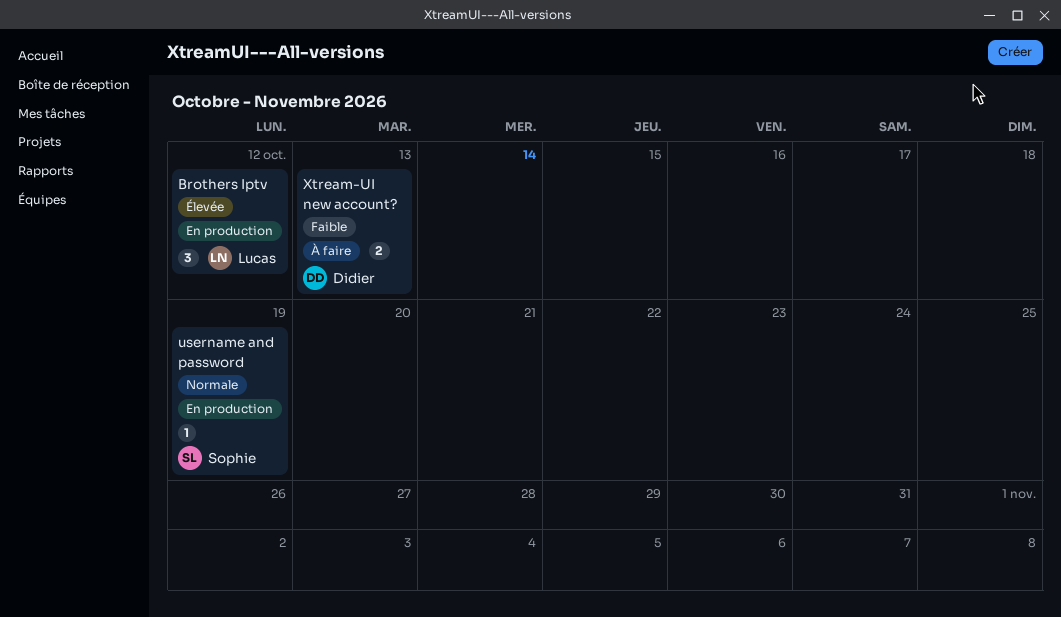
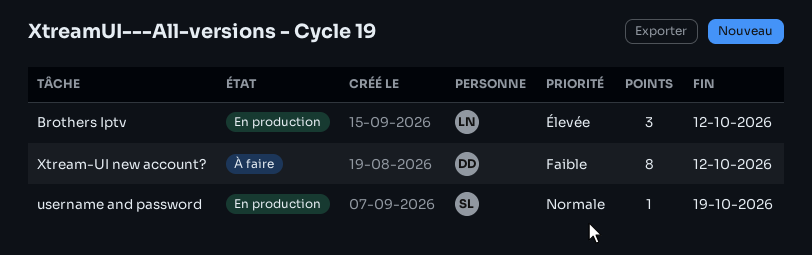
Xtream-UI new account?, estimate: 2 -> 8
Xtream-UI new account?, due: Oct 13 -> Oct 12

